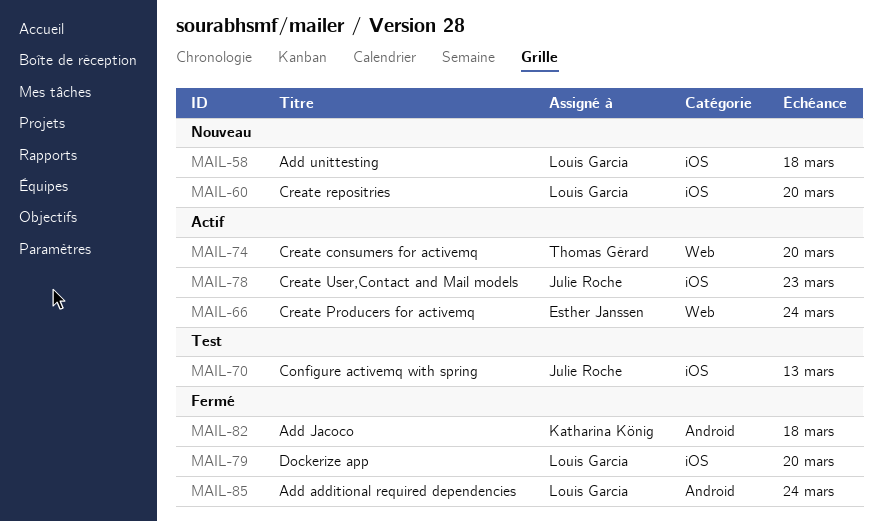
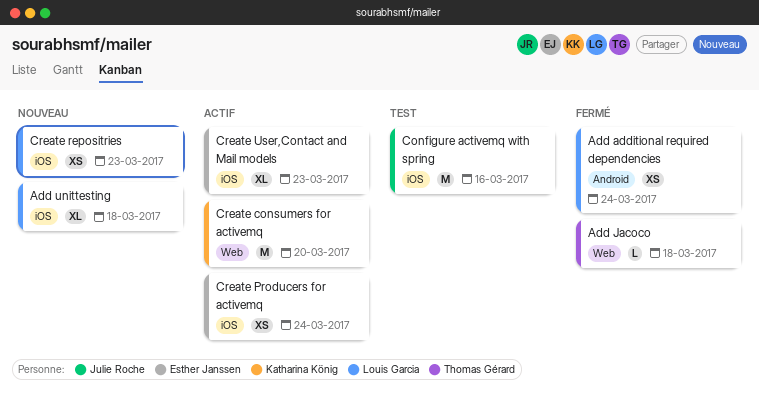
Add Jacoco, owner: Katharina König -> Thomas Gérard
Add Jacoco, label: Android -> Web
Configure activemq with spring, due: Mar 13 -> Mar 16
Create consumers for activemq, owner: Thomas Gérard -> Katharina König
Create Producers for activemq, label: Web -> iOS
Create repositries, due: Mar 20 -> Mar 23
Create User,Contact and Mail models, owner: Julie Roche -> Esther Janssen
Dockerize app: present -> none

